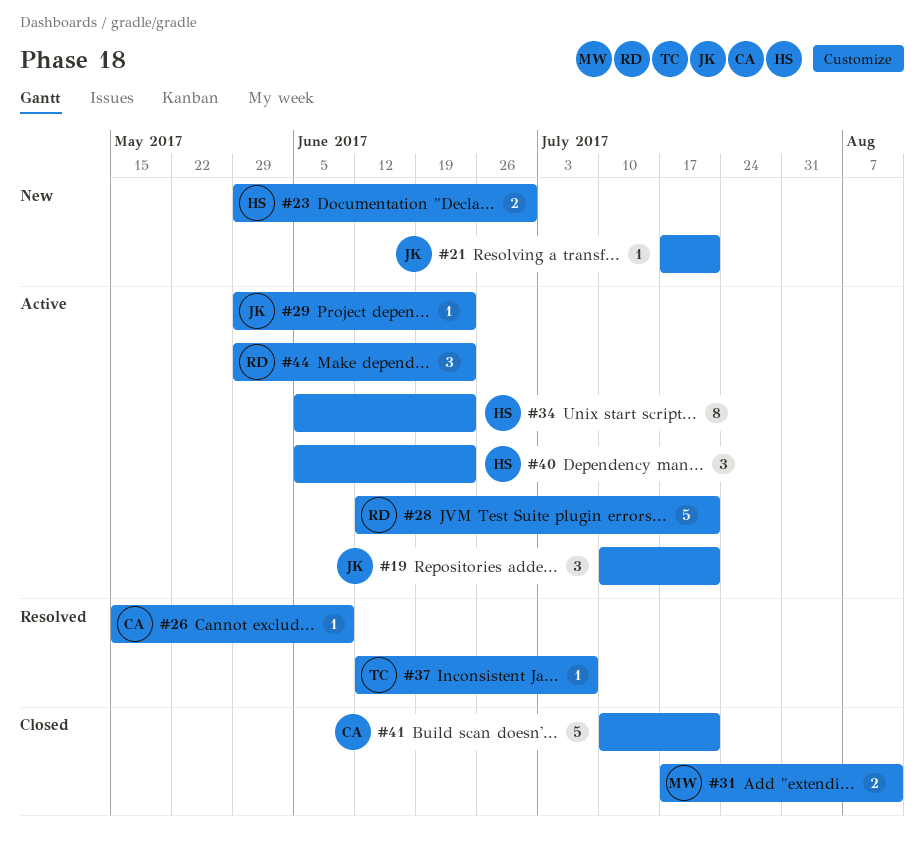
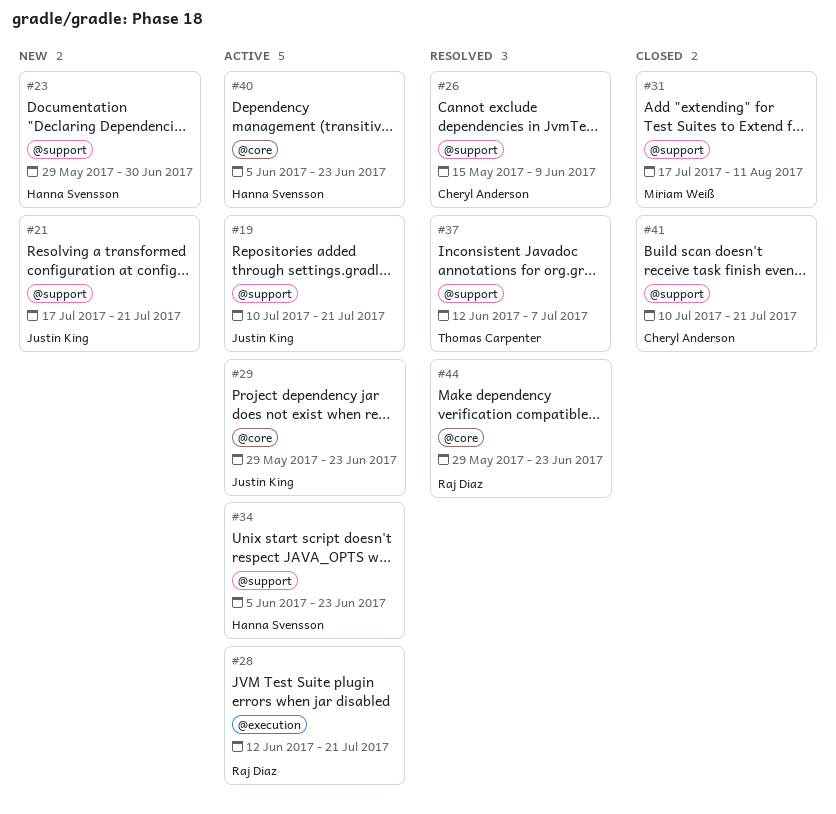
#44, status: Active -> Resolved

